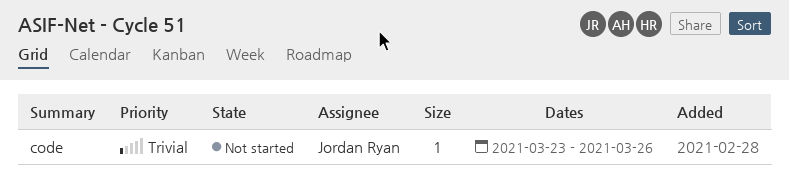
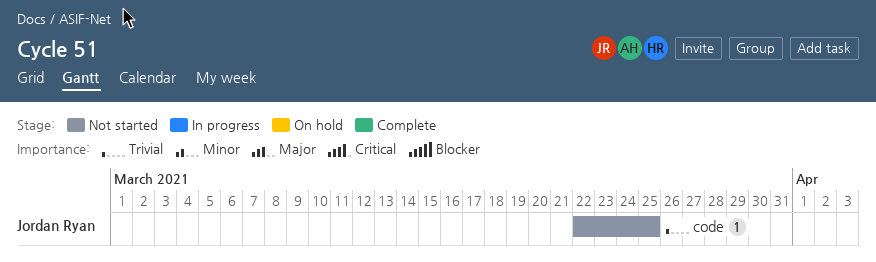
code, start: Mar 23 -> Mar 22
code, due: Mar 26 -> Mar 25

